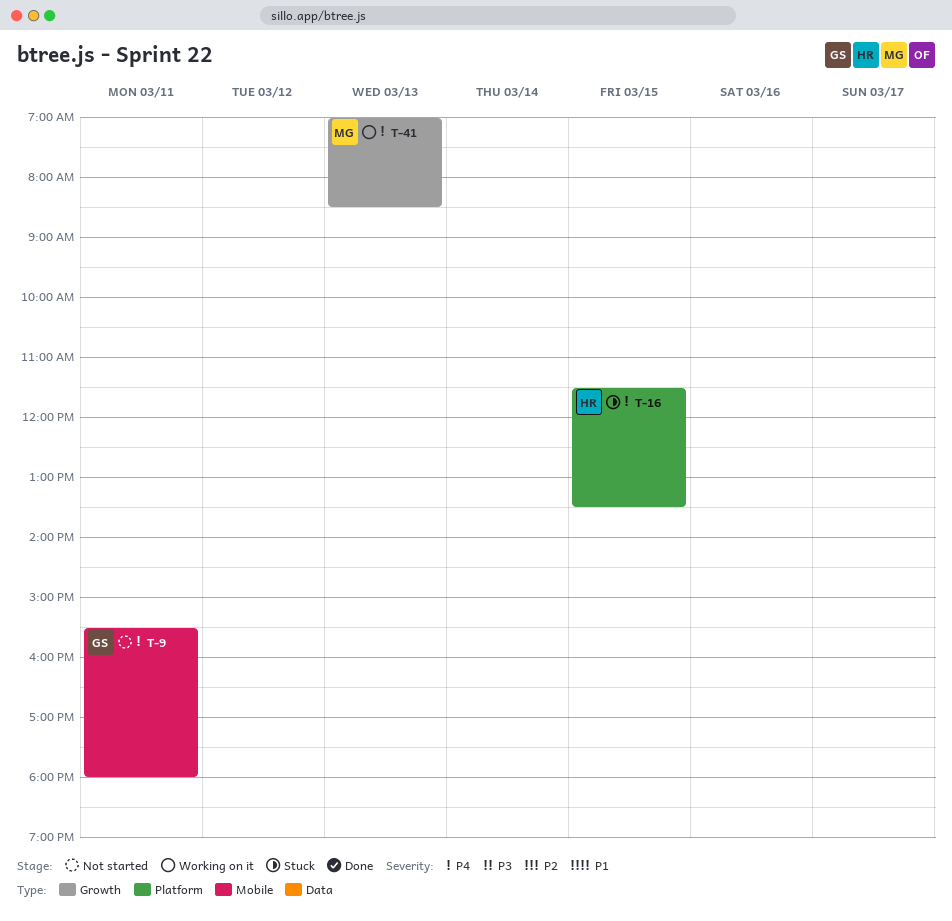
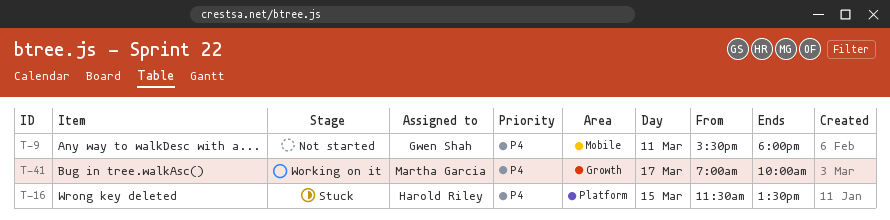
T-41, day: Mar 13 -> Mar 17
T-41, ends: 08:30 -> 10:00

